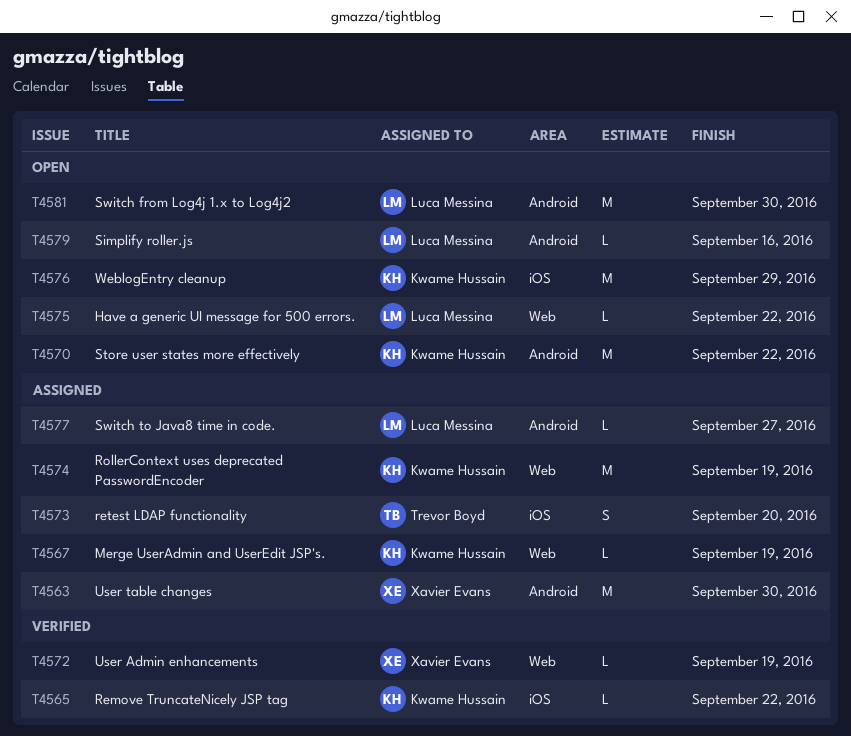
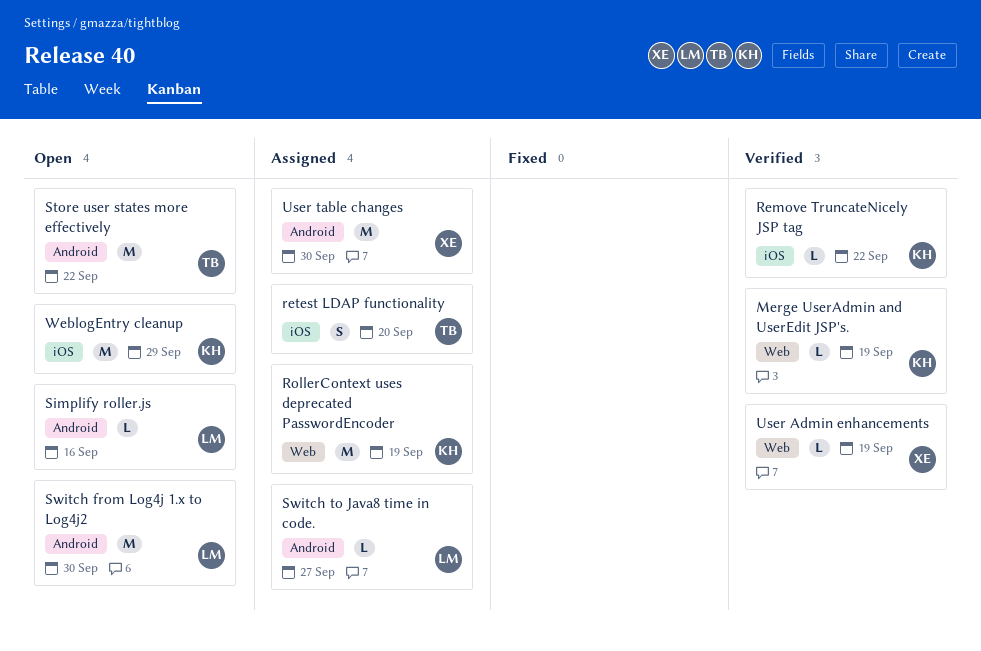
Have a generic UI message for 500 errors.: present -> none
Merge UserAdmin and UserEdit JSP's., status: Assigned -> Verified
Store user states more effectively, owner: Kwame Hussain -> Trevor Boyd

